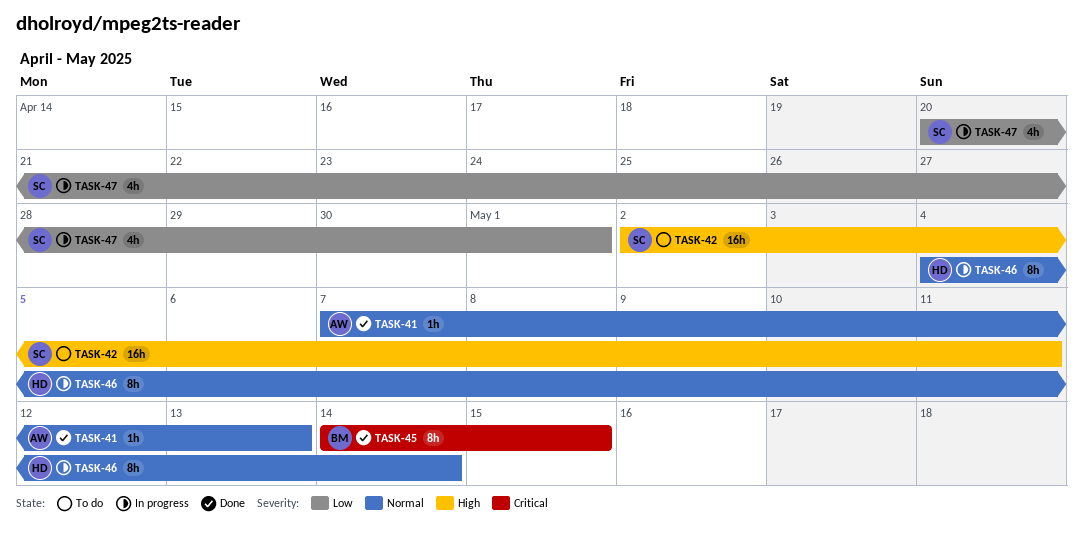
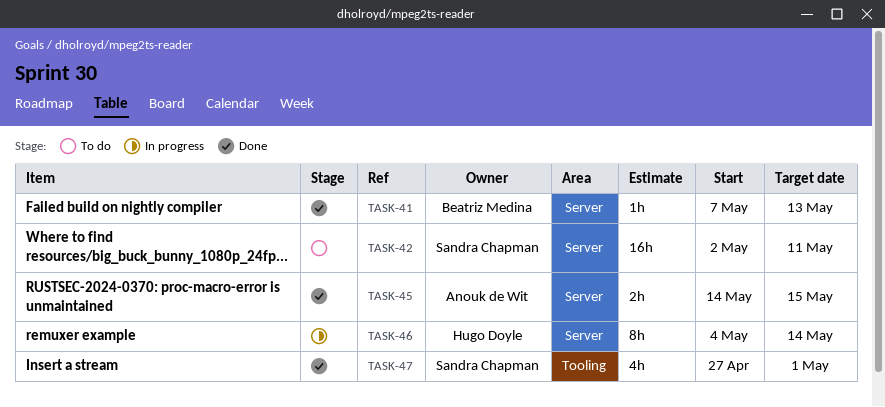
TASK-41, owner: Anouk de Wit -> Beatriz Medina
TASK-45, owner: Beatriz Medina -> Anouk de Wit
TASK-45, estimate: 8h -> 2h
TASK-47, status: In progress -> Done
TASK-47, start: Apr 20 -> Apr 27

